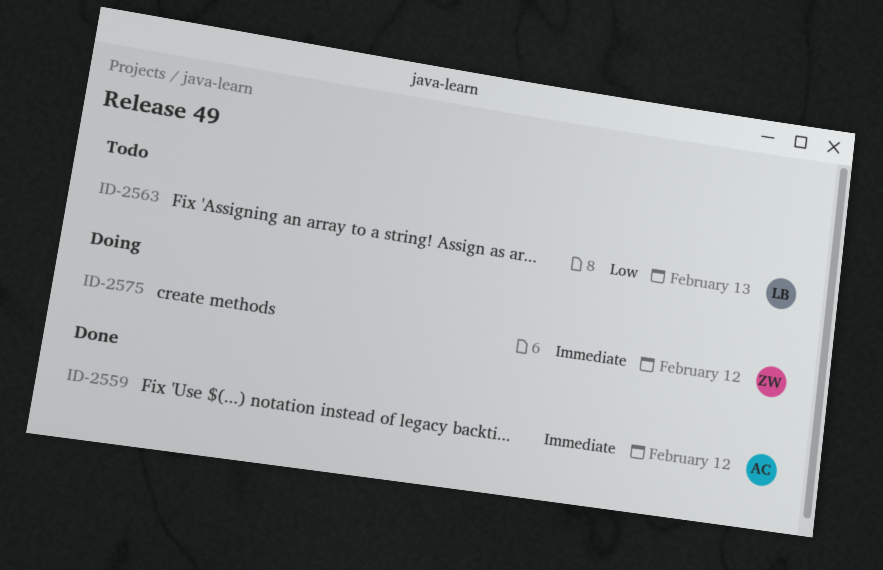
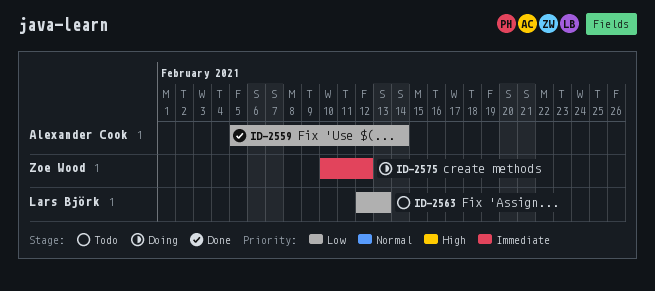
ID-2559, priority: Immediate -> Low
ID-2559, due: Feb 12 -> Feb 14

